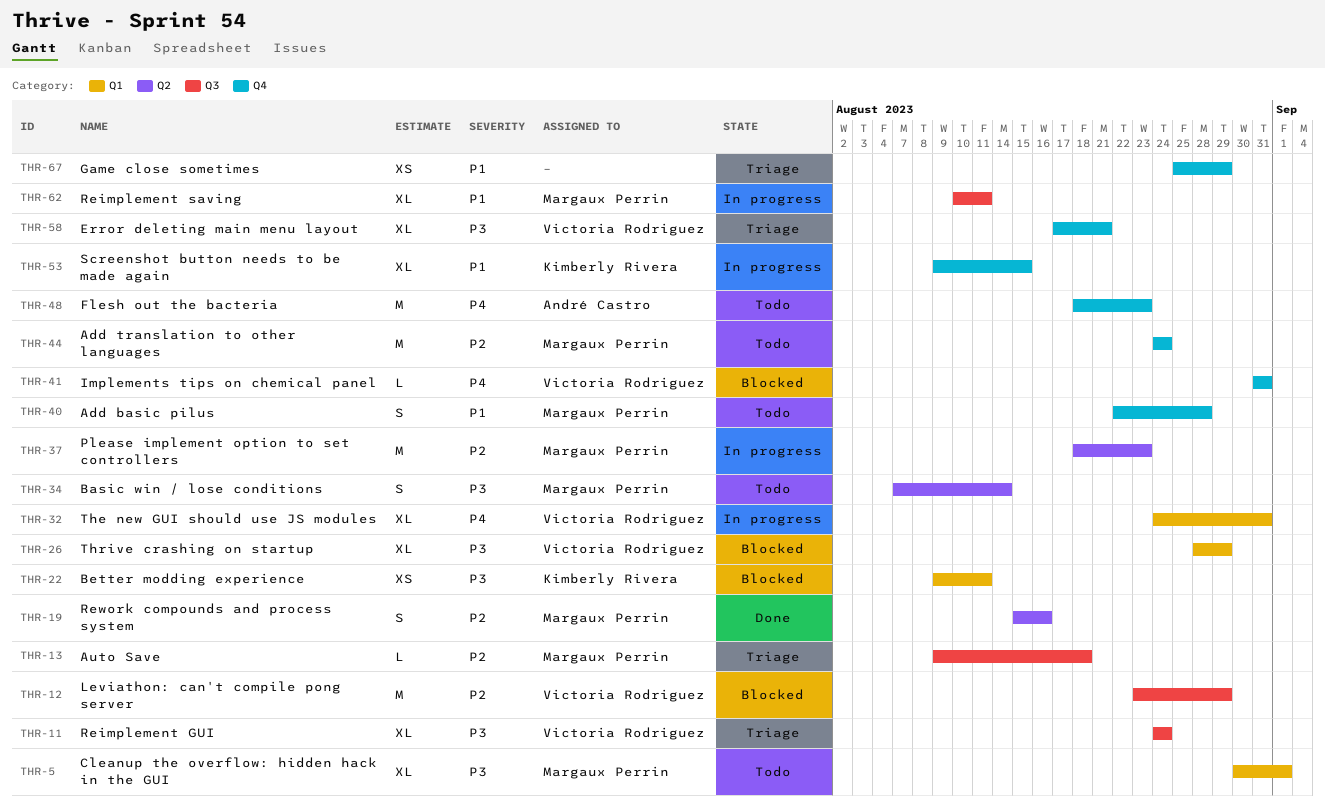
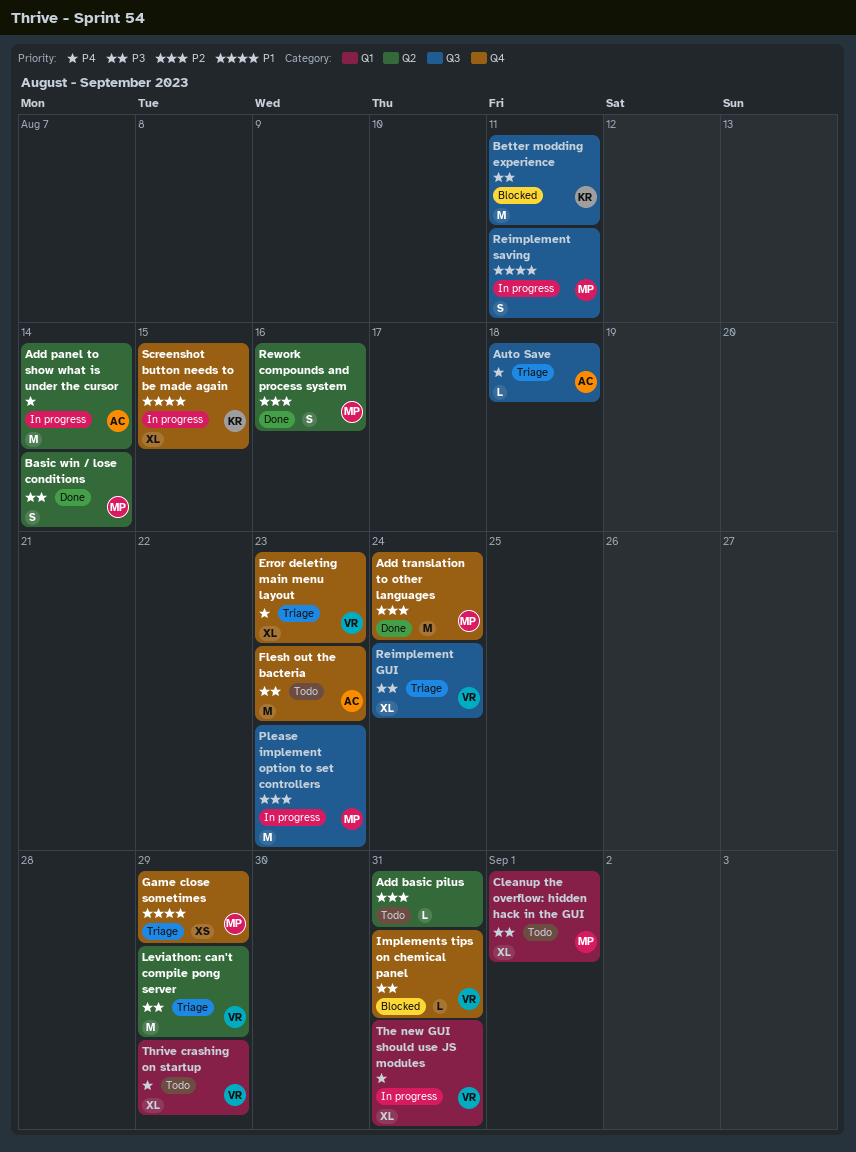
Add basic pilus, owner: Margaux Perrin -> none
Add basic pilus, priority: P1 -> P2
Add basic pilus, label: Q4 -> Q2
Add basic pilus, estimate: S -> L
Add basic pilus, due: Aug 28 -> Aug 31
Add panel to show what is under the cursor: none -> present
Add translation to other languages, status: Todo -> Done
Auto Save, owner: Margaux Perrin -> André Castro
Auto Save, priority: P2 -> P4
Basic win / lose conditions, status: Todo -> Done
Better modding experience, label: Q1 -> Q3
Better modding experience, estimate: XS -> M
Error deleting main menu layout, priority: P3 -> P4
Error deleting main menu layout, due: Aug 21 -> Aug 23
Flesh out the bacteria, priority: P4 -> P3
Game close sometimes, owner: none -> Margaux Perrin
Implements tips on chemical panel, priority: P4 -> P3
Leviathon: can't compile pong server, status: Blocked -> Triage
Leviathon: can't compile pong server, priority: P2 -> P3
Leviathon: can't compile pong server, label: Q3 -> Q2
Please implement option to set controllers, label: Q2 -> Q3
Reimplement saving, estimate: XL -> S
Thrive crashing on startup, status: Blocked -> Todo
Thrive crashing on startup, priority: P3 -> P4

